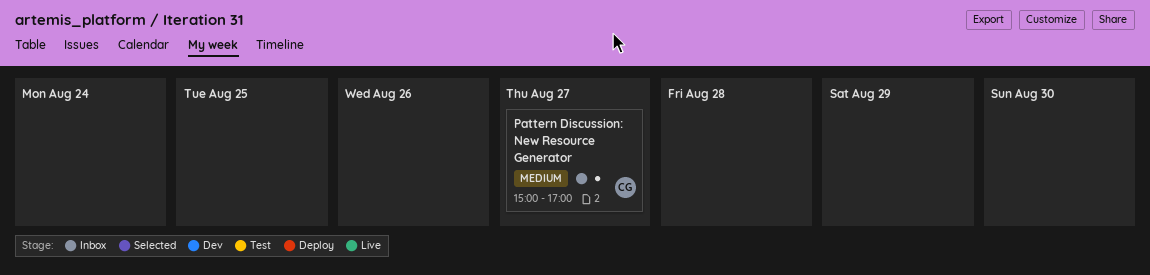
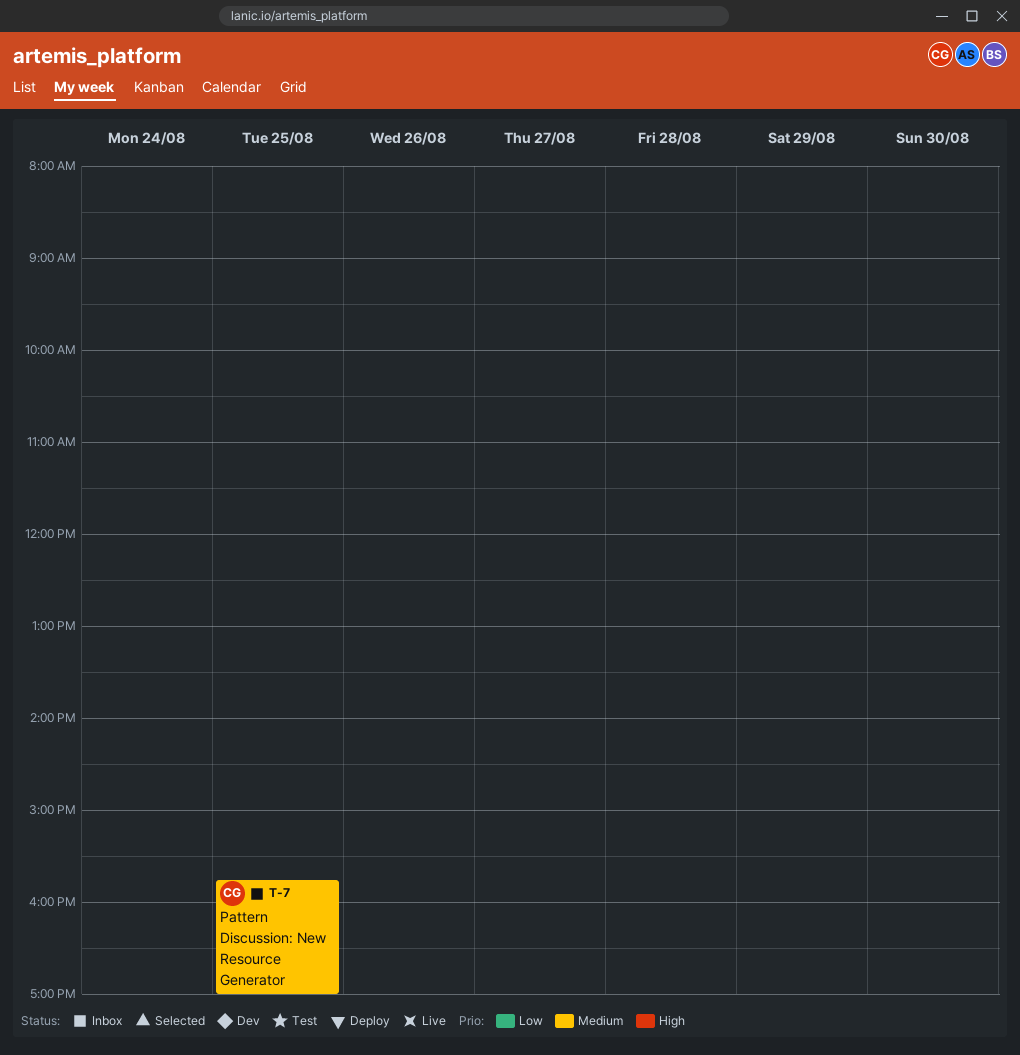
Pattern Discussion: New Resource Generator, day: Aug 27 -> Aug 25
Pattern Discussion: New Resource Generator, begins: 15:00 -> 15:45

